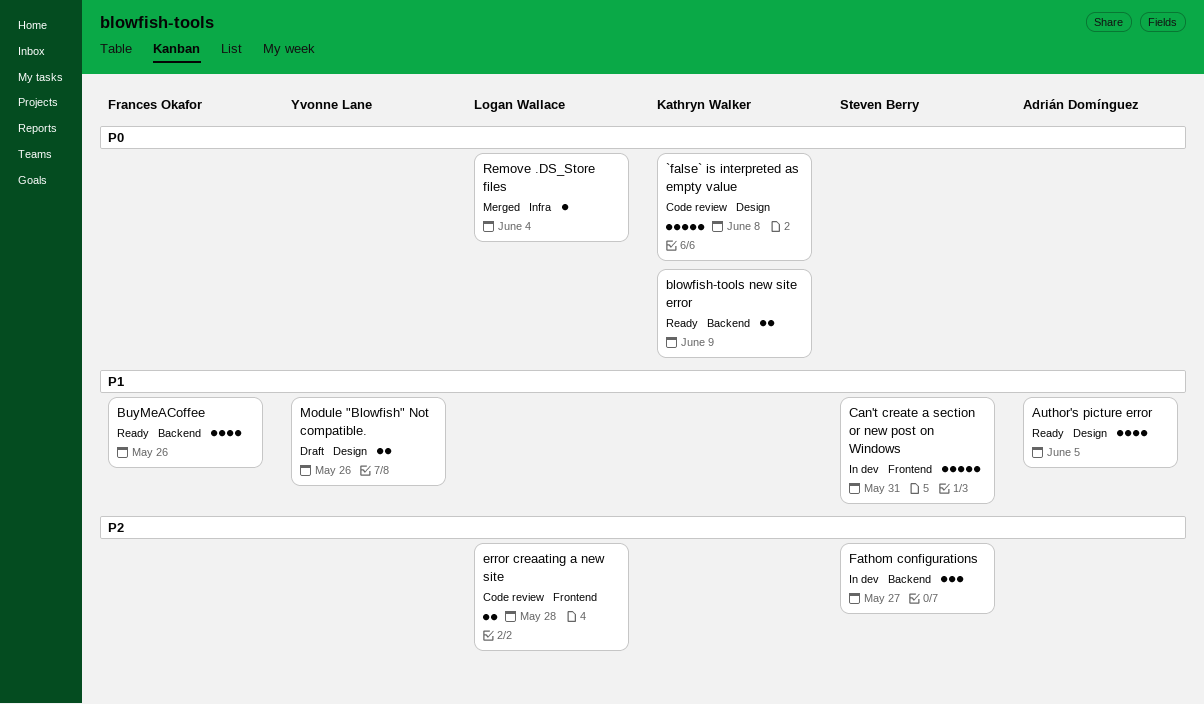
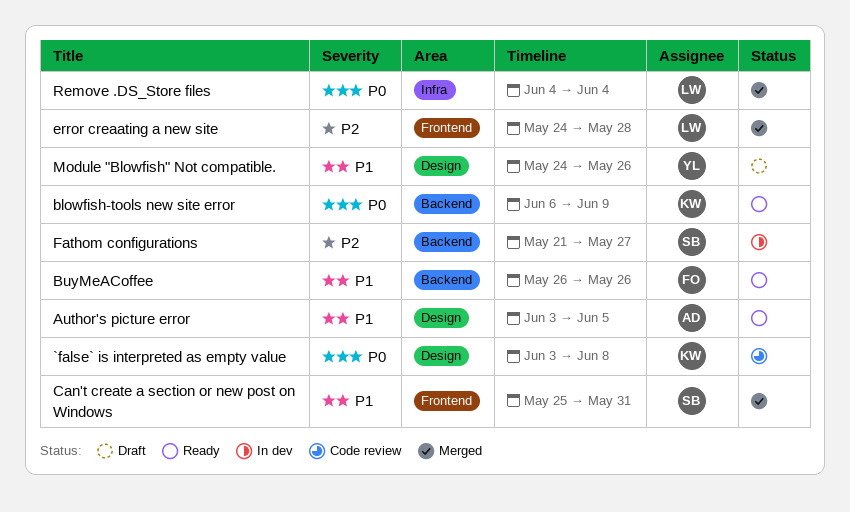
Can't create a section or new post on Windows, status: In dev -> Merged
error creaating a new site, status: Code review -> Merged

